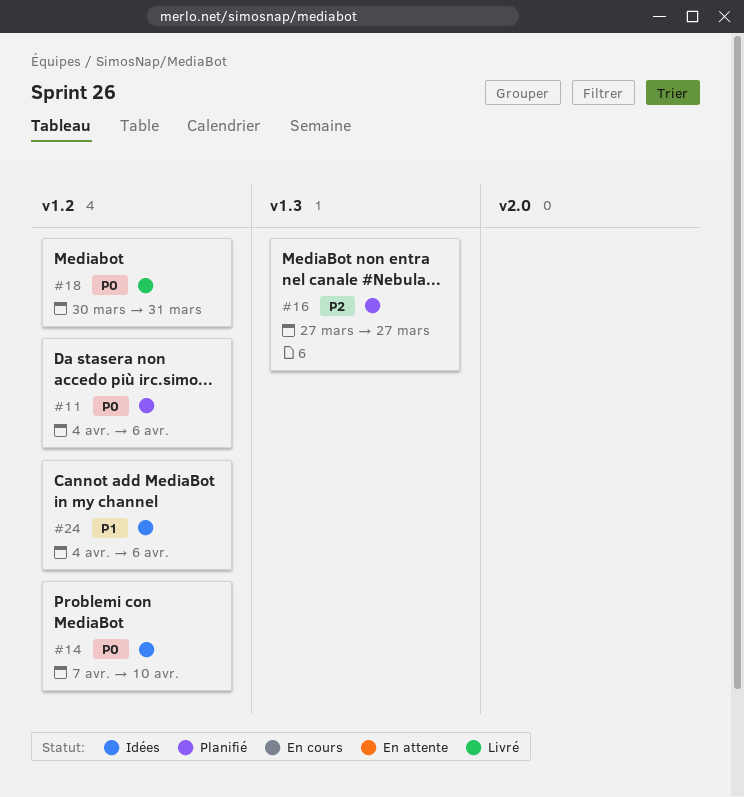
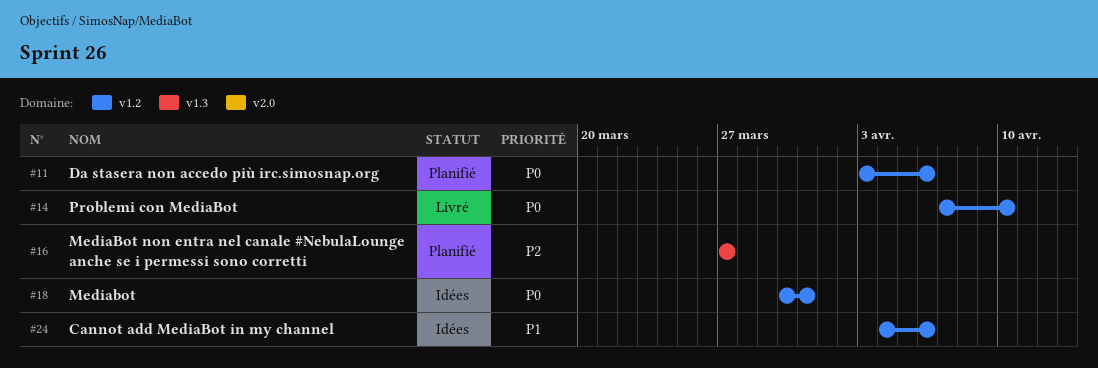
#11, start: Apr 4 -> Apr 3
#14, status: Idées -> Livré
#18, status: Livré -> Idées

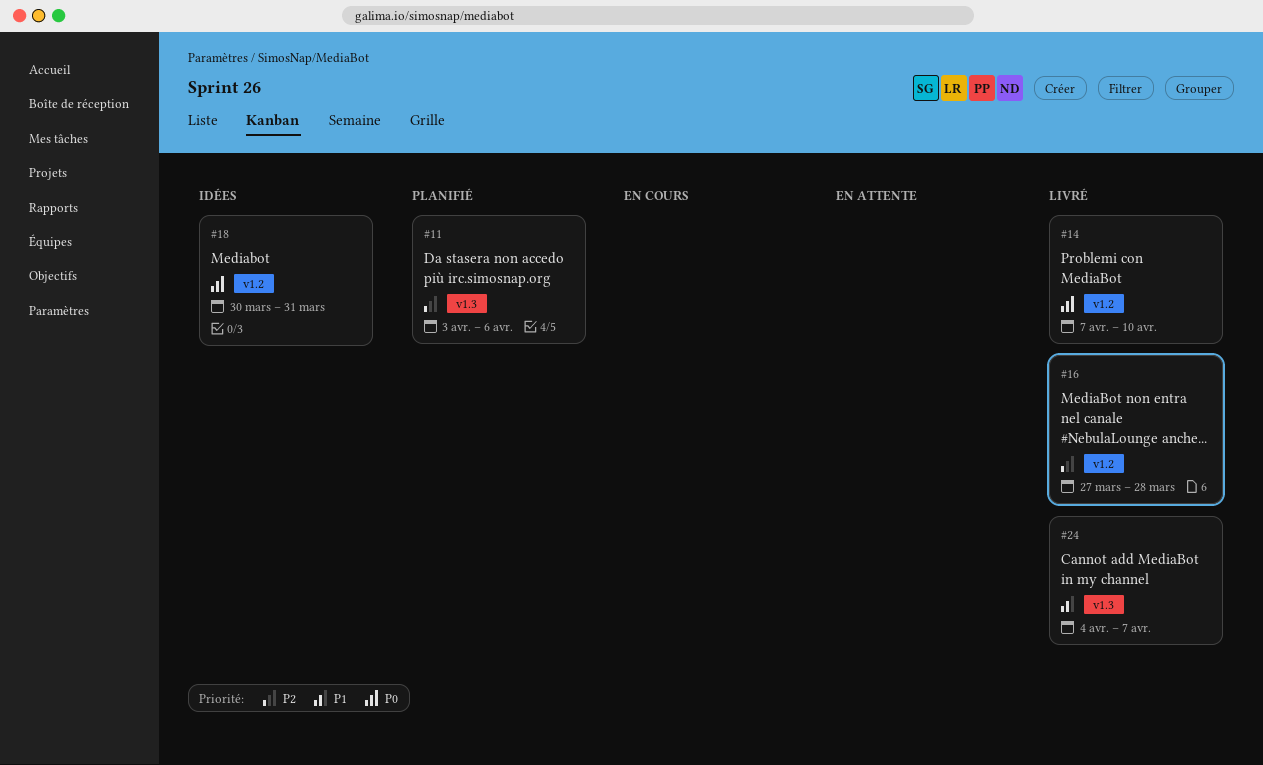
#11, priority: P0 -> P2
#11, label: v1.2 -> v1.3
#16, status: Planifié -> Livré
#16, label: v1.3 -> v1.2
#16, due: Mar 27 -> Mar 28
#24, status: Idées -> Livré
#24, label: v1.2 -> v1.3
#24, due: Apr 6 -> Apr 7

